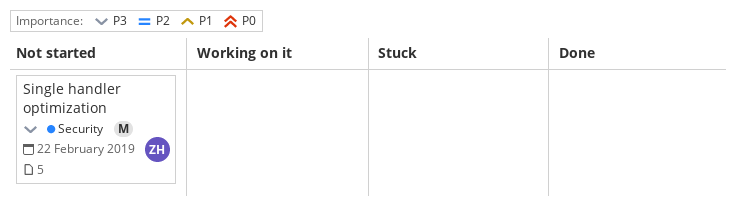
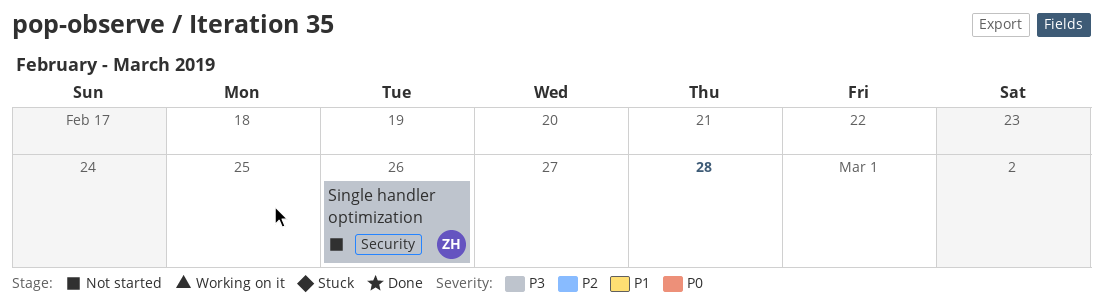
Single handler optimization, due: Feb 22 -> Feb 26

